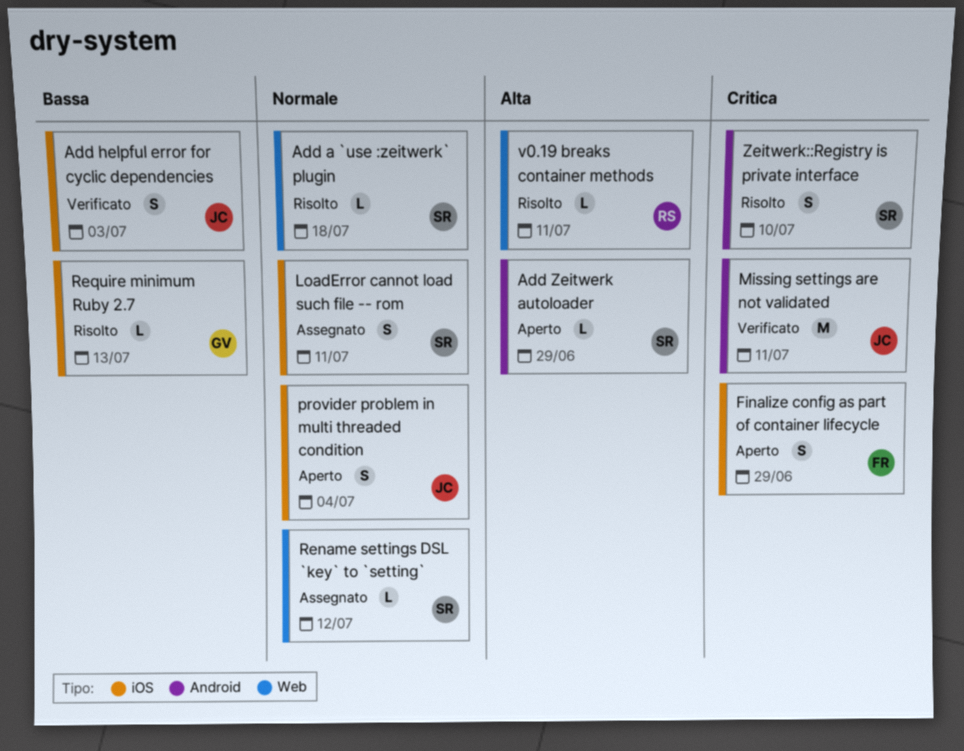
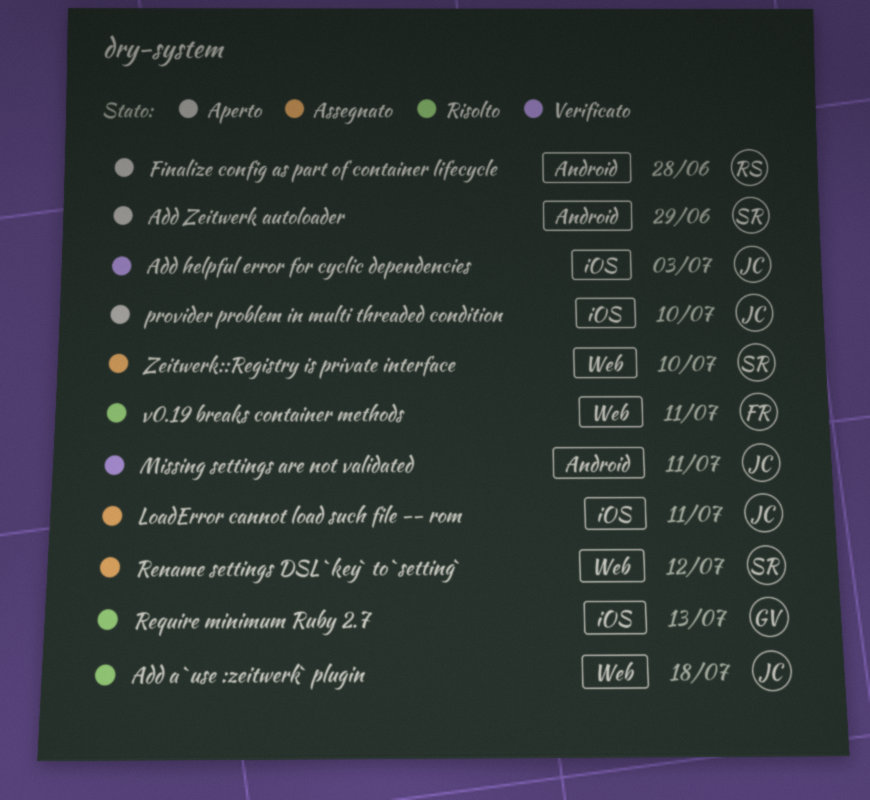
Add a `use :zeitwerk` plugin, owner: SR -> JC
Finalize config as part of container lifecycle, owner: FR -> RS
Finalize config as part of container lifecycle, label: iOS -> Android
Finalize config as part of container lifecycle, due: Jun 29 -> Jun 28
LoadError cannot load such file -- rom, owner: SR -> JC
provider problem in multi threaded condition, due: Jul 4 -> Jul 10
v0.19 breaks container methods, owner: RS -> FR
Zeitwerk::Registry is private interface, status: Risolto -> Assegnato
Zeitwerk::Registry is private interface, label: Android -> Web

